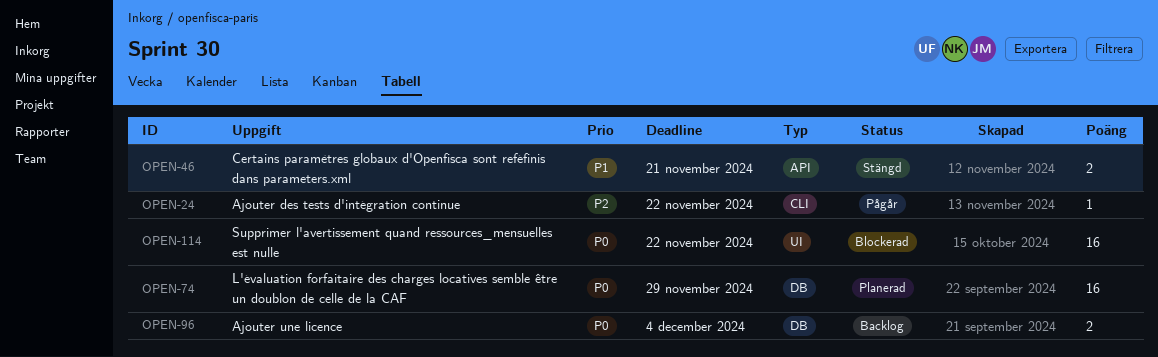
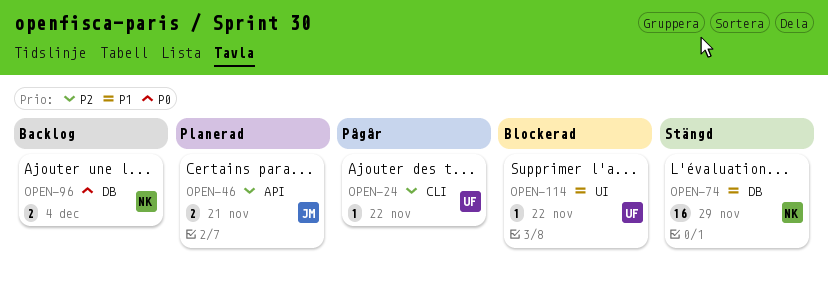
OPEN-46, status: Stängd -> Planerad
OPEN-46, priority: P1 -> P2
OPEN-74, status: Planerad -> Stängd
OPEN-74, priority: P0 -> P1
OPEN-114, priority: P0 -> P1
OPEN-114, estimate: 16 -> 1

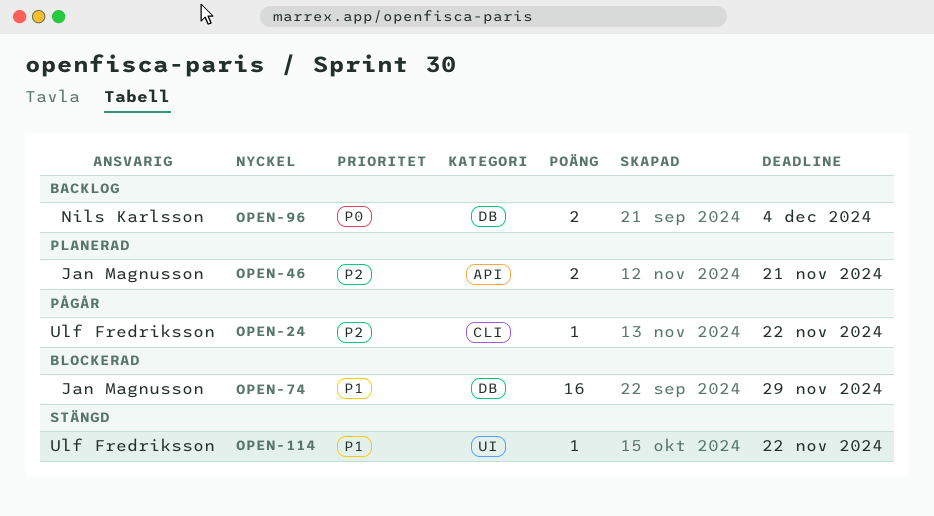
OPEN-74, status: Stängd -> Blockerad
OPEN-74, owner: Nils Karlsson -> Jan Magnusson
OPEN-114, status: Blockerad -> Stängd

